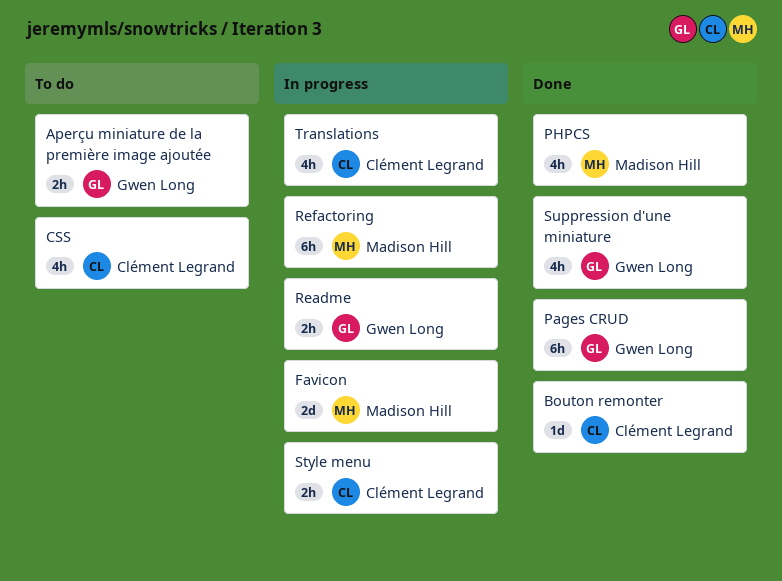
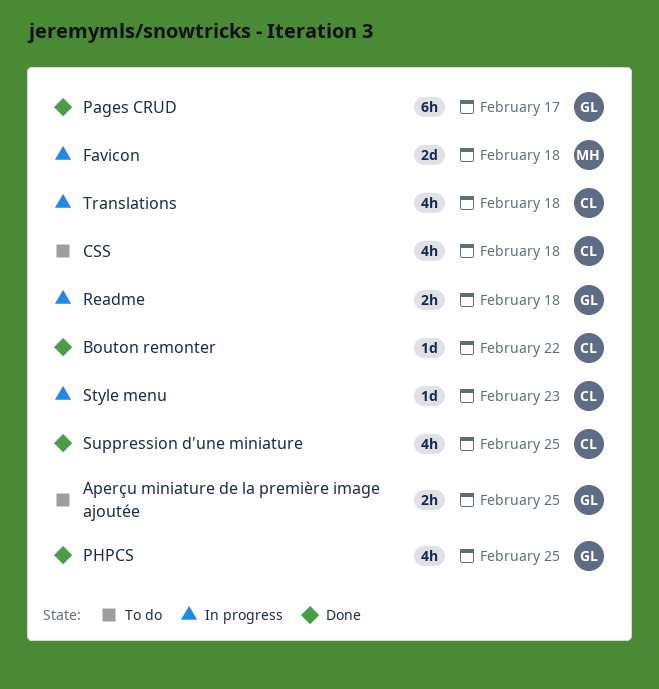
PHPCS, owner: Madison Hill -> Gwen Long
Refactoring: present -> none
Style menu, estimate: 2h -> 1d
Suppression d'une miniature, owner: Gwen Long -> Clément Legrand

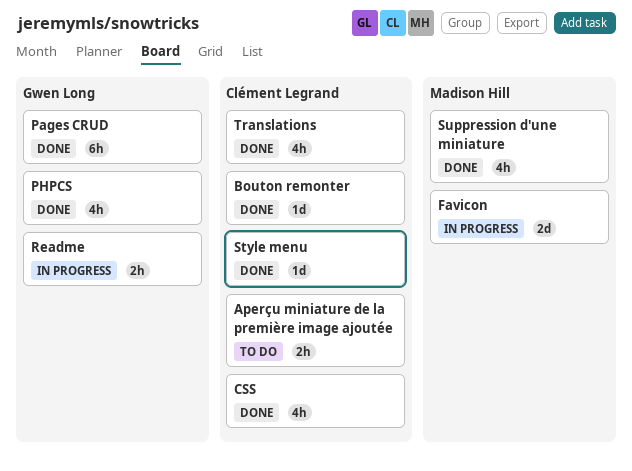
Aperçu miniature de la première image ajoutée, owner: Gwen Long -> Clément Legrand
CSS, status: To do -> Done
Style menu, status: In progress -> Done
Suppression d'une miniature, owner: Clément Legrand -> Madison Hill
Translations, status: In progress -> Done

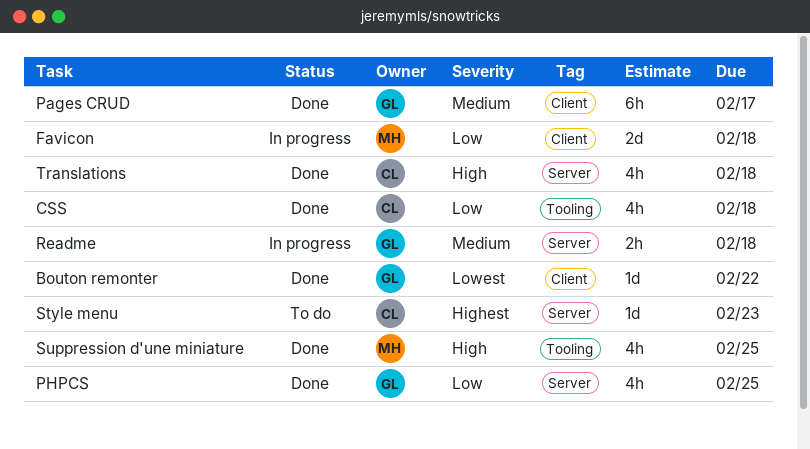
Aperçu miniature de la première image ajoutée: present -> none
Bouton remonter, owner: Clément Legrand -> Gwen Long
Style menu, status: Done -> To do

